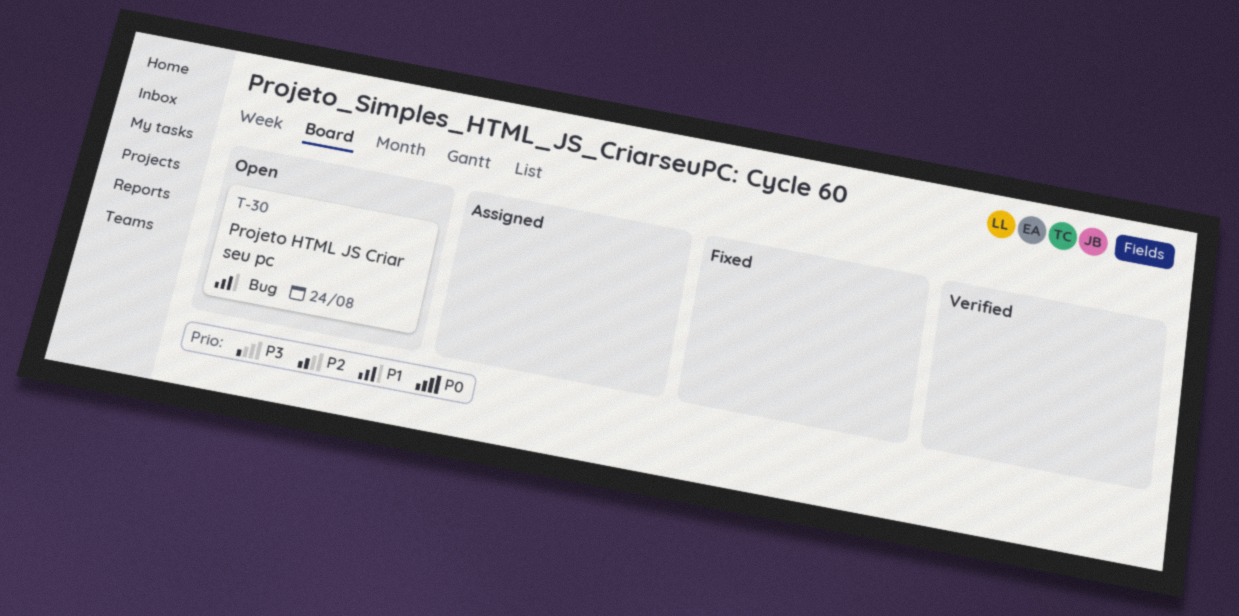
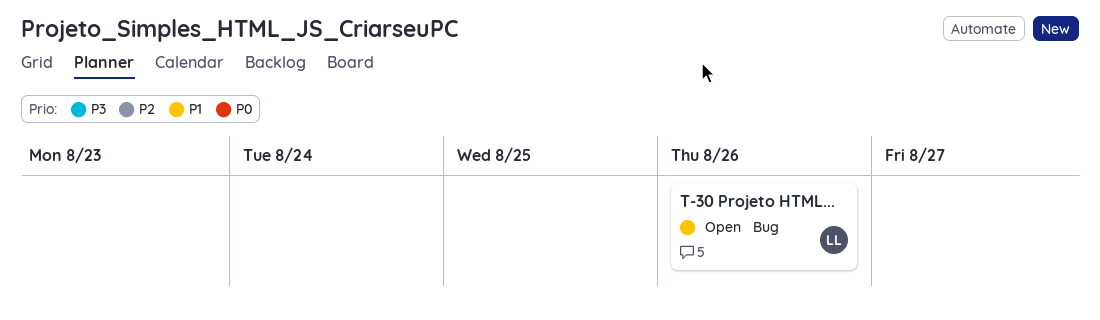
T-30, due: Aug 24 -> Aug 26

